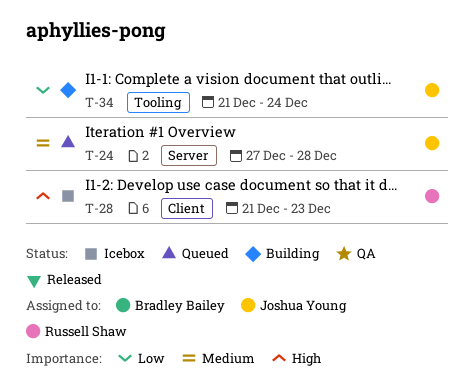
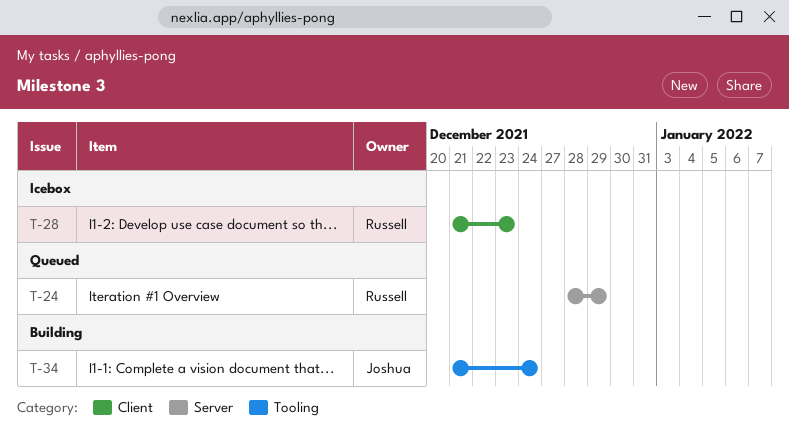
T-24, owner: Joshua Young -> Russell Shaw
T-24, start: Dec 27 -> Dec 28
T-24, due: Dec 28 -> Dec 29

